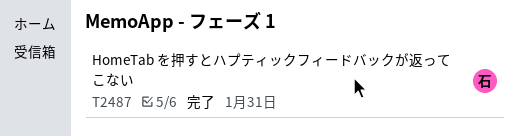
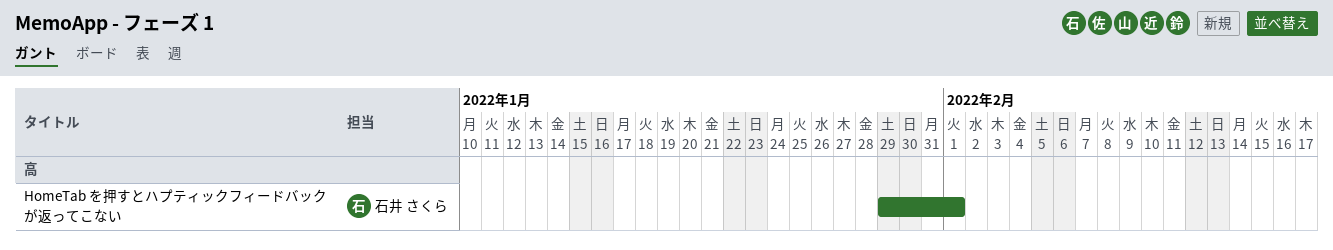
HomeTab を押すとハプティックフィードバックが返ってこない, due: Jan 31 -> Feb 1

